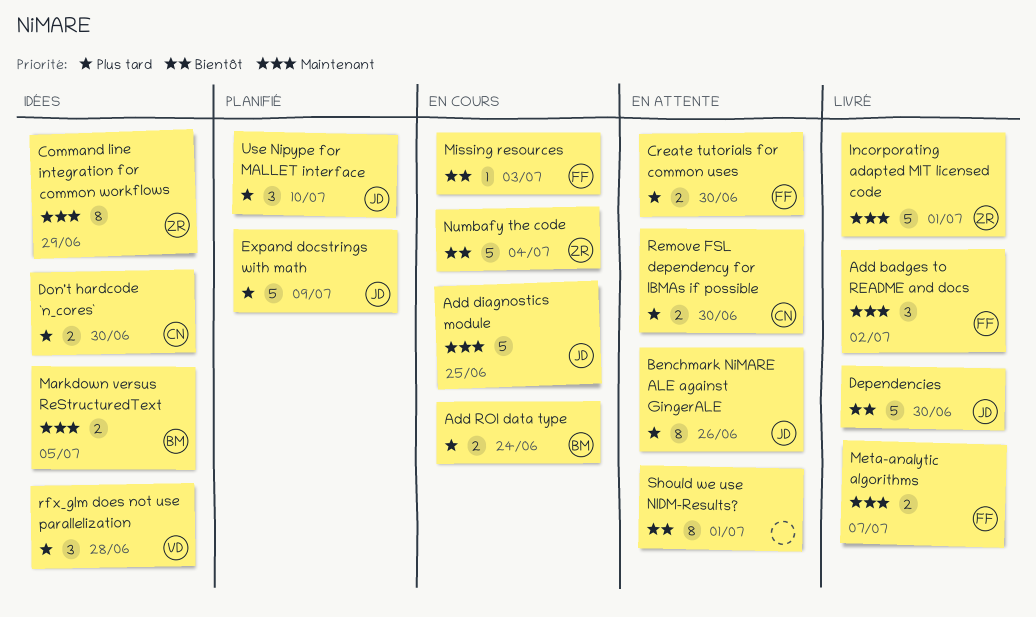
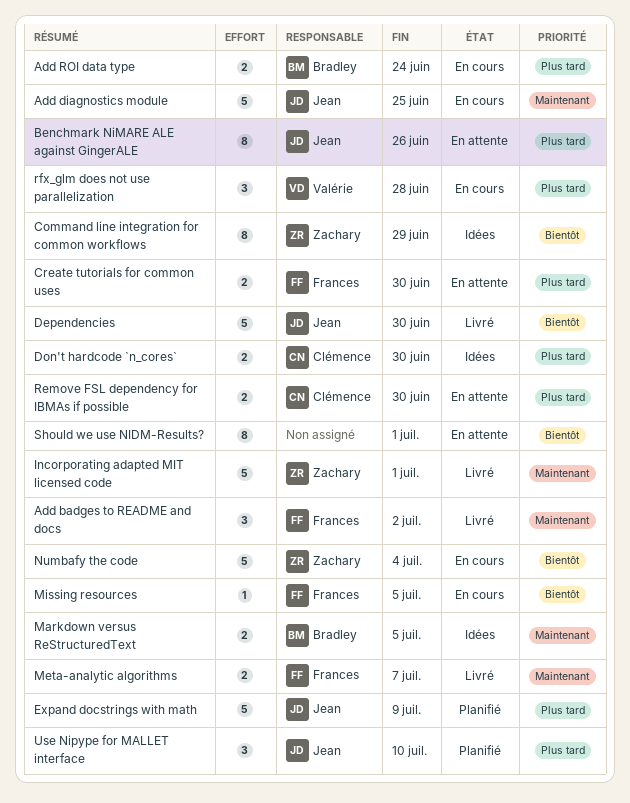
Command line integration for common workflows, priority: Maintenant -> Bientôt
Missing resources, due: Jul 3 -> Jul 5
rfx_glm does not use parallelization, status: Idées -> En cours

